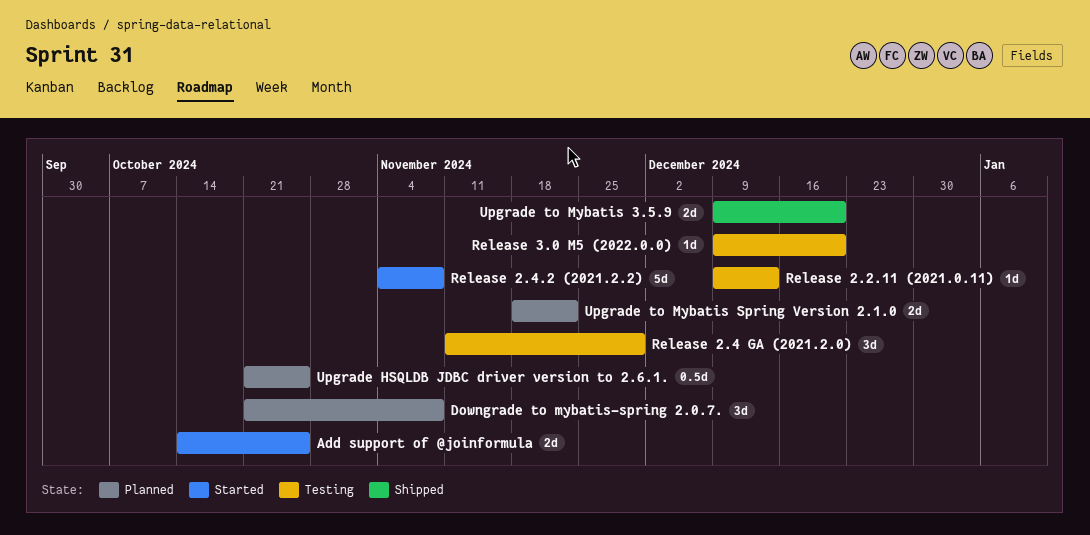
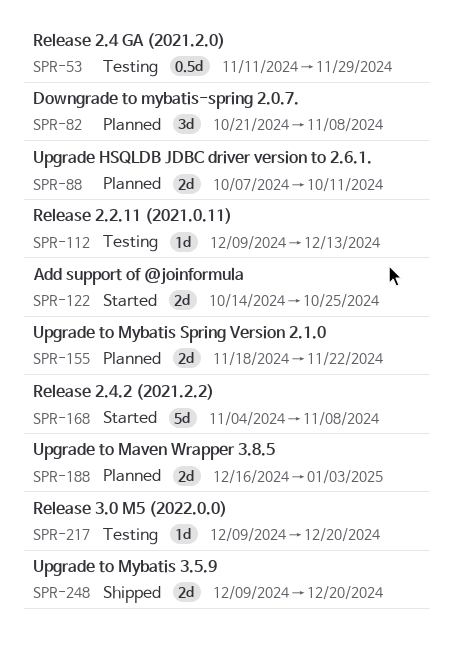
Release 2.4 GA (2021.2.0), estimate: 3d -> 0.5d
Upgrade HSQLDB JDBC driver version to 2.6.1., estimate: 0.5d -> 2d
Upgrade HSQLDB JDBC driver version to 2.6.1., start: Oct 21 -> Oct 7
Upgrade HSQLDB JDBC driver version to 2.6.1., due: Oct 25 -> Oct 11
Upgrade to Maven Wrapper 3.8.5: none -> present

